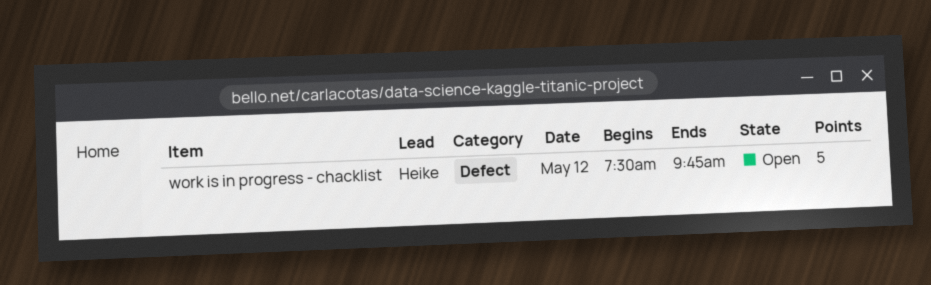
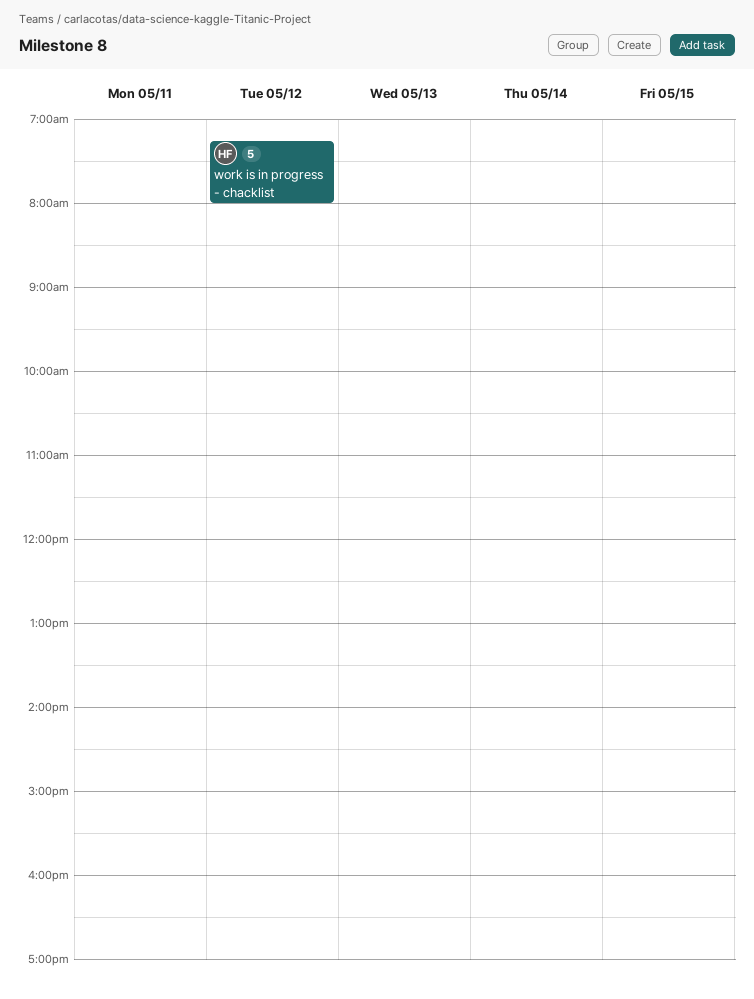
work is in progress - chacklist, begins: 07:30 -> 07:15
work is in progress - chacklist, ends: 09:45 -> 08:00

